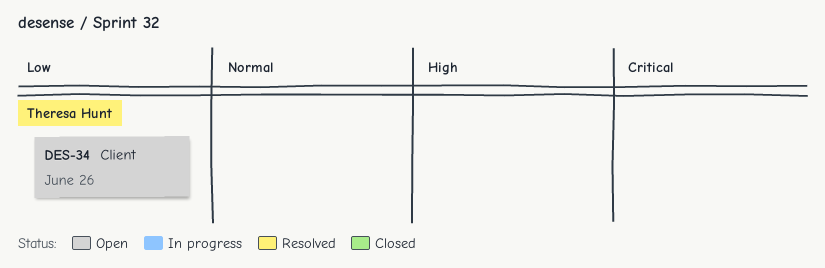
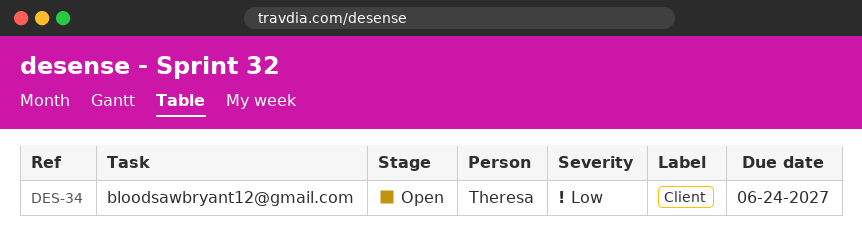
DES-34, due: Jun 26 -> Jun 24

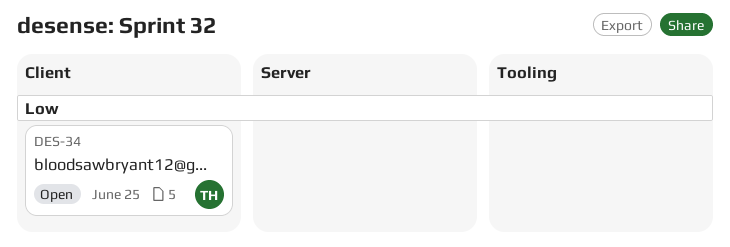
DES-34, due: Jun 24 -> Jun 25

